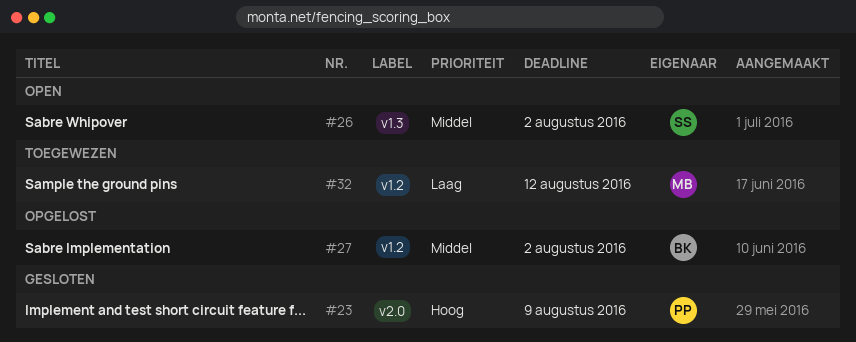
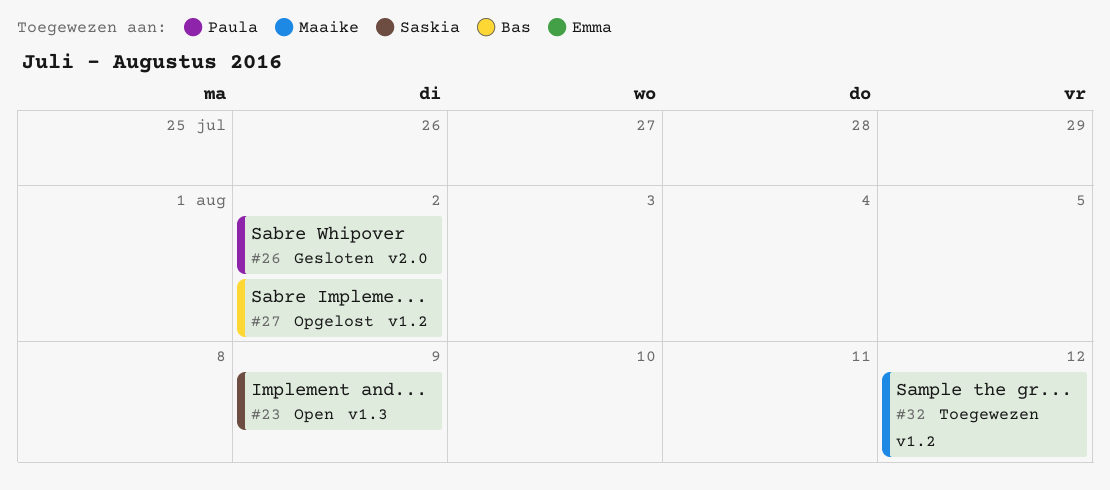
#23, status: Gesloten -> Open
#23, owner: Paula -> Saskia
#23, label: v2.0 -> v1.3
#26, status: Open -> Gesloten
#26, owner: Saskia -> Paula
#26, label: v1.3 -> v2.0

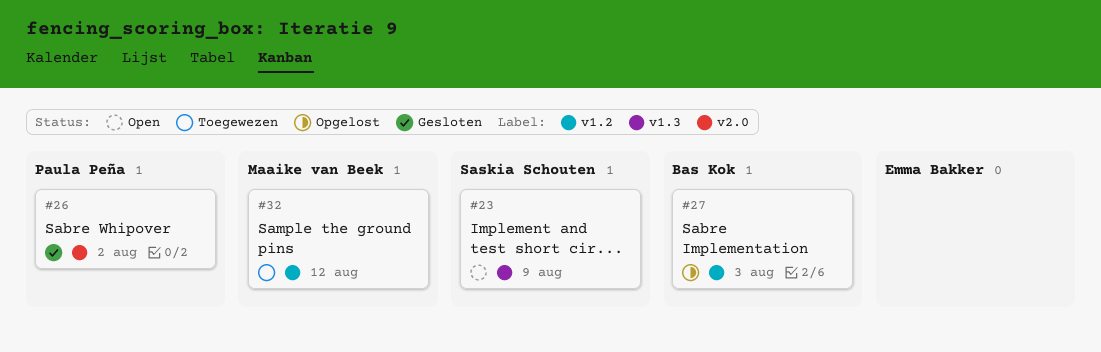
#27, due: Aug 2 -> Aug 3

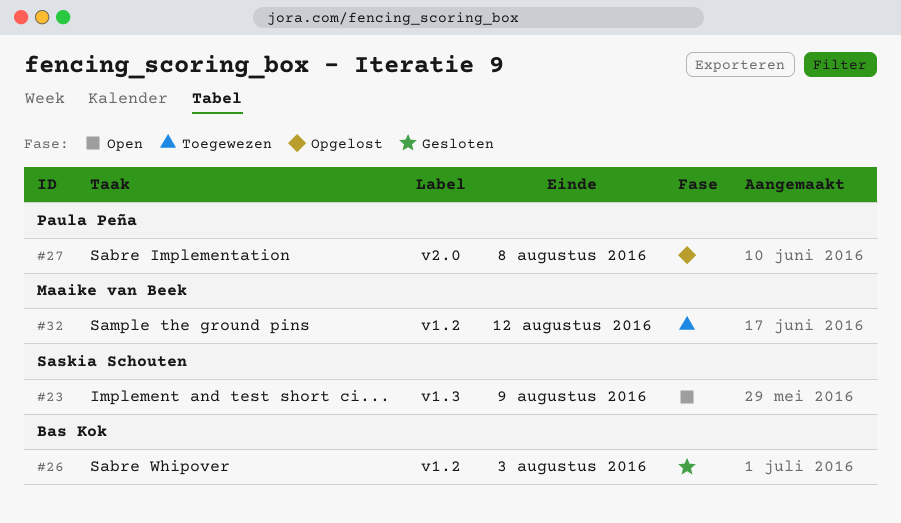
#26, owner: Paula Peña -> Bas Kok
#26, label: v2.0 -> v1.2
#26, due: Aug 2 -> Aug 3
#27, owner: Bas Kok -> Paula Peña
#27, label: v1.2 -> v2.0
#27, due: Aug 3 -> Aug 8

